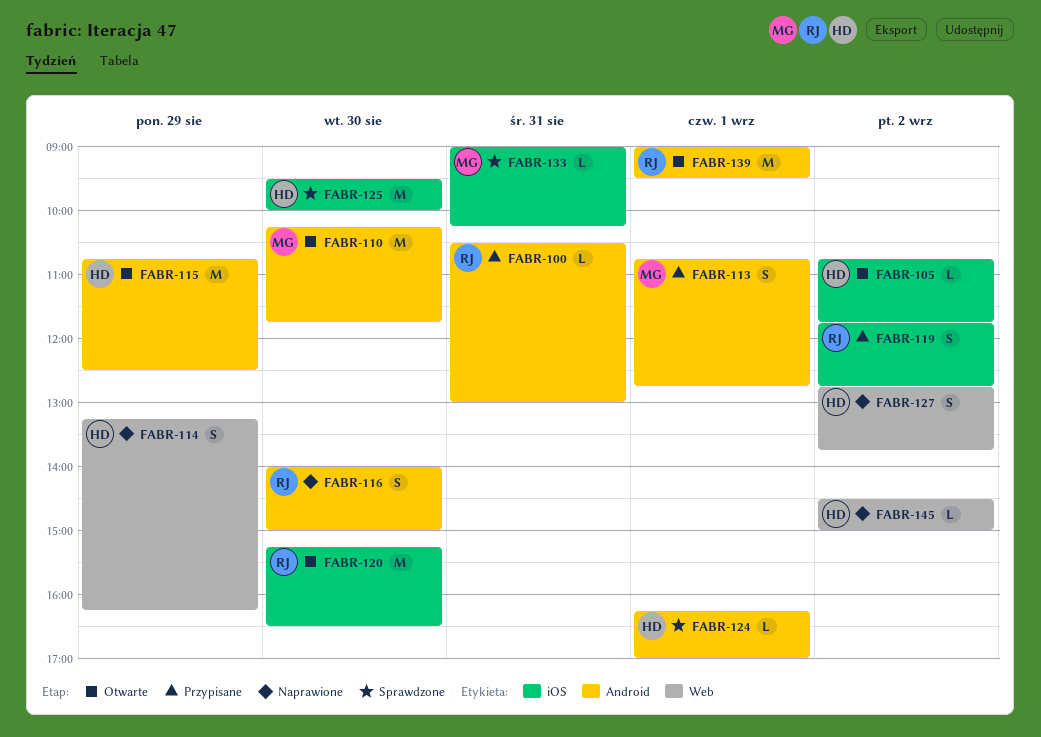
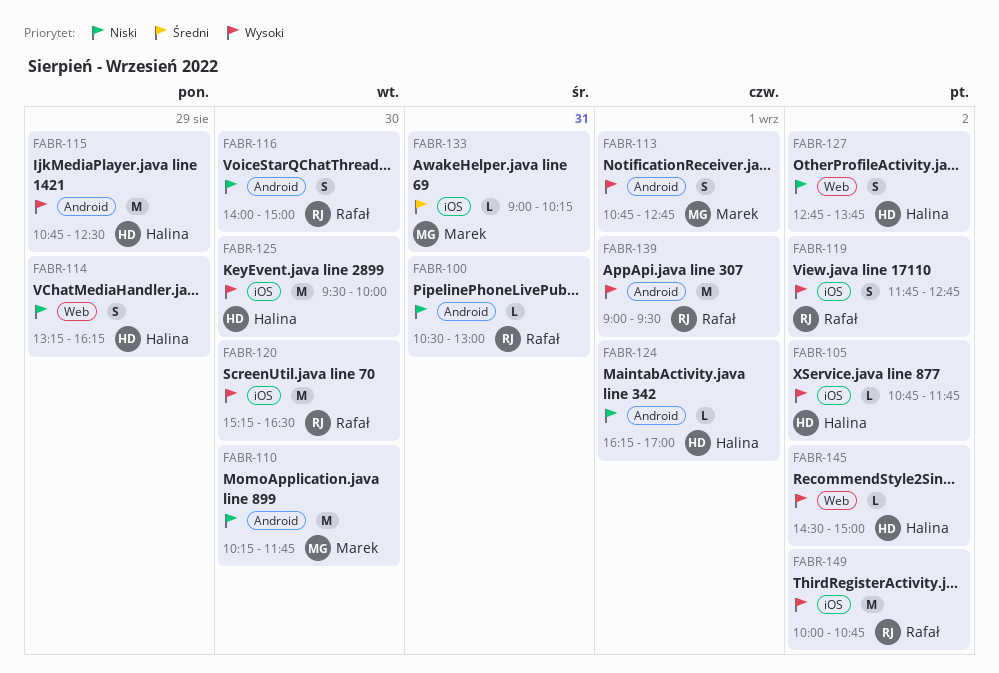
FABR-149: none -> present

